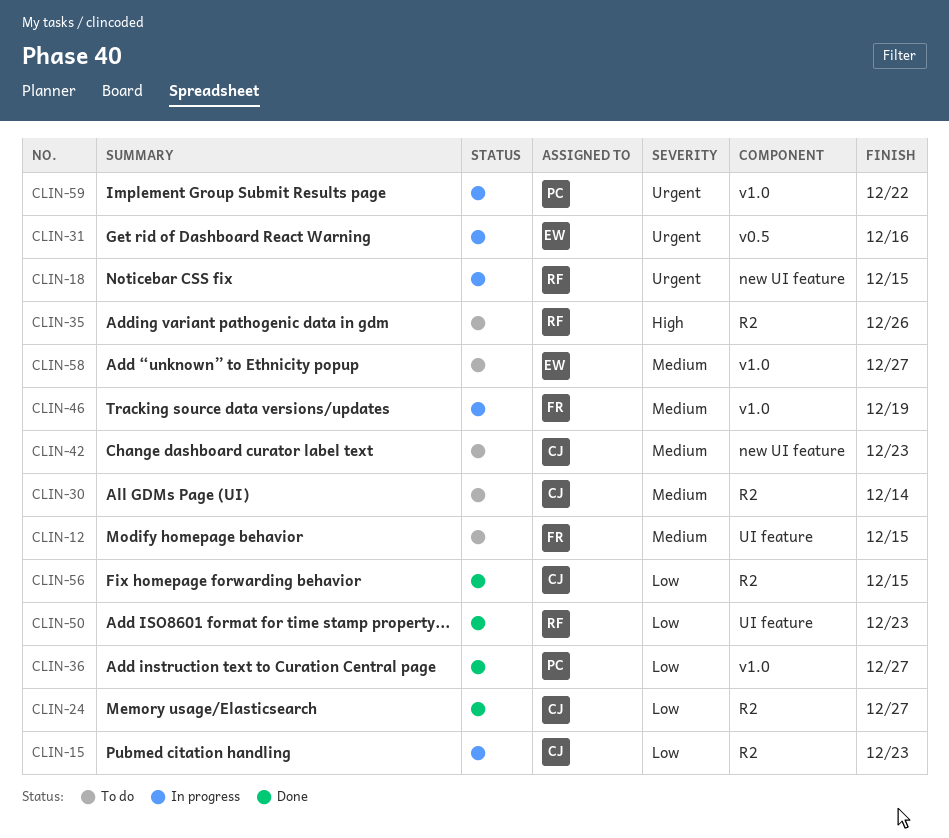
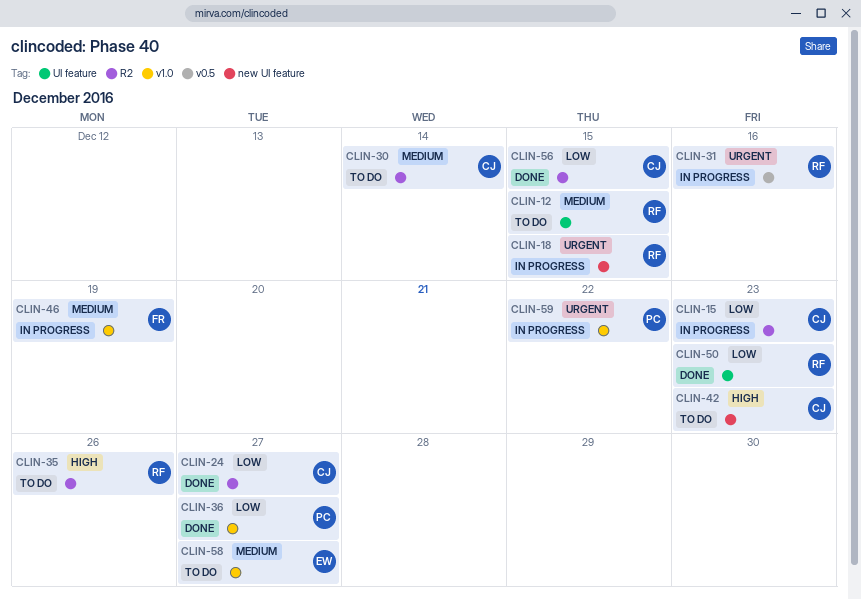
CLIN-12, owner: FR -> RF
CLIN-31, owner: EW -> RF
CLIN-42, priority: Medium -> High

